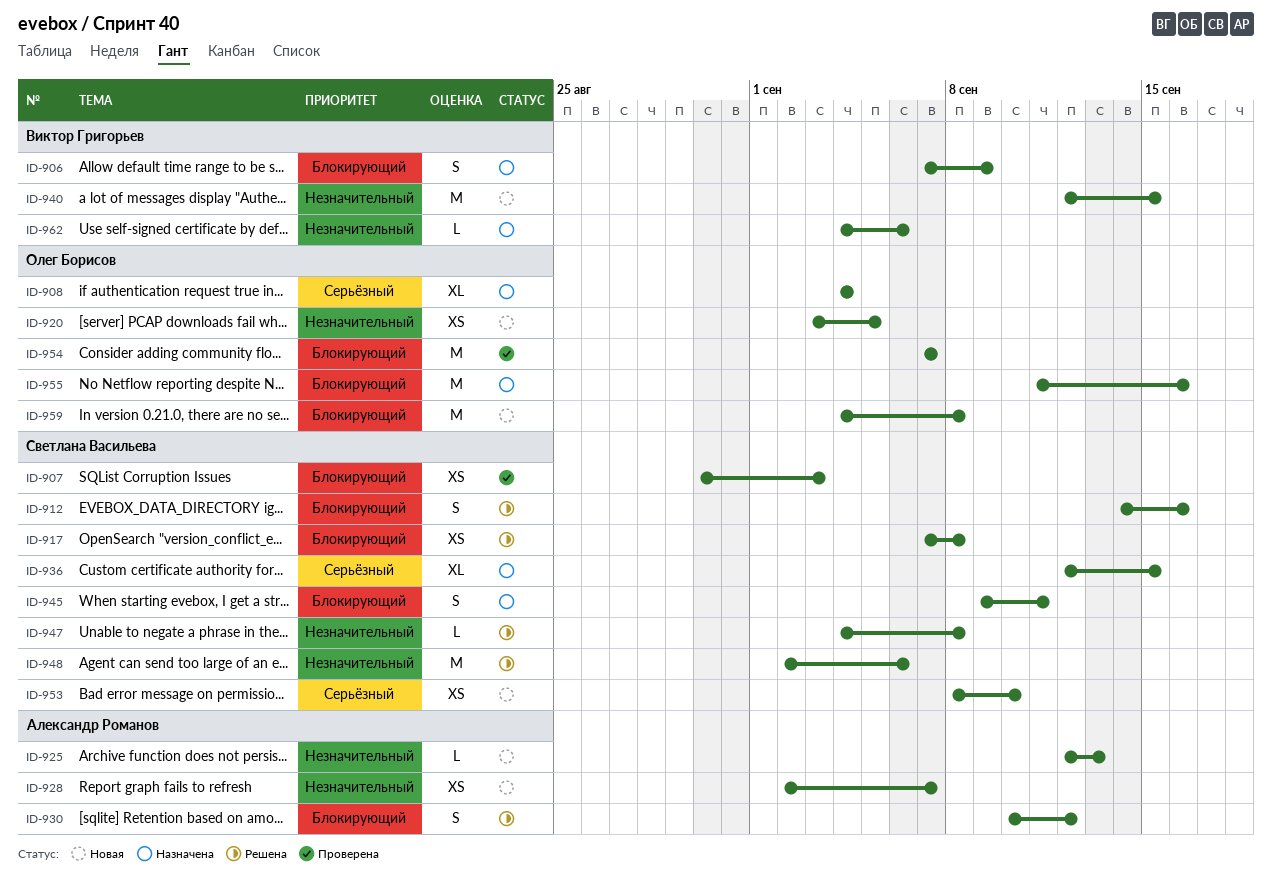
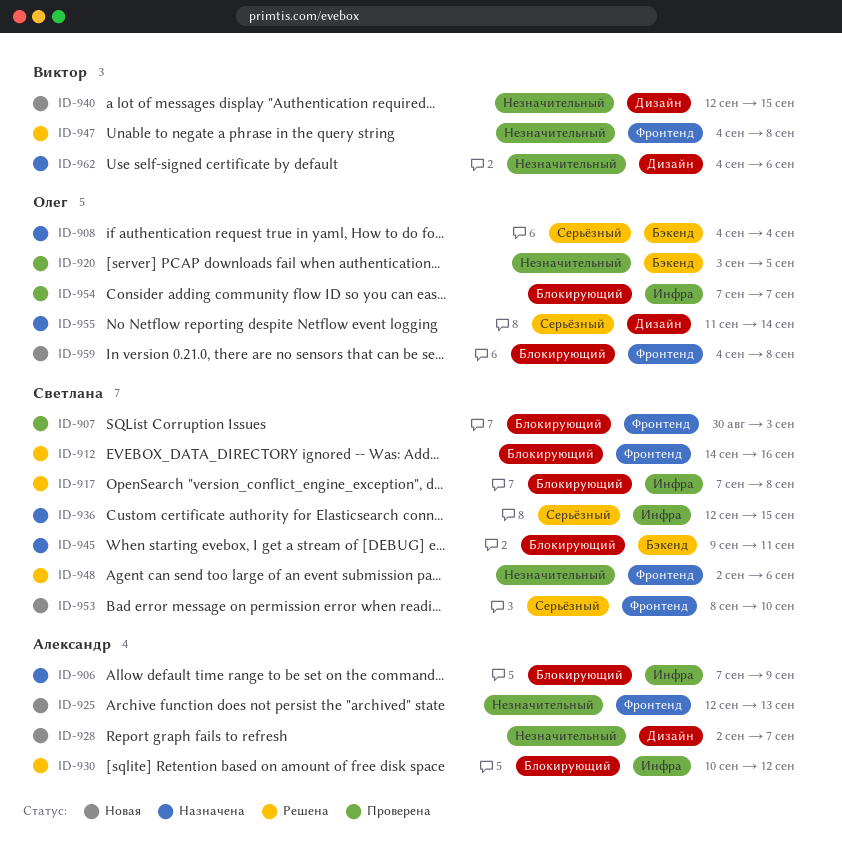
ID-906, owner: Виктор Григорьев -> Александр Романов
ID-920, status: Новая -> Проверена
ID-947, owner: Светлана Васильева -> Виктор Григорьев
ID-955, priority: Блокирующий -> Серьёзный
ID-955, due: Sep 16 -> Sep 14

